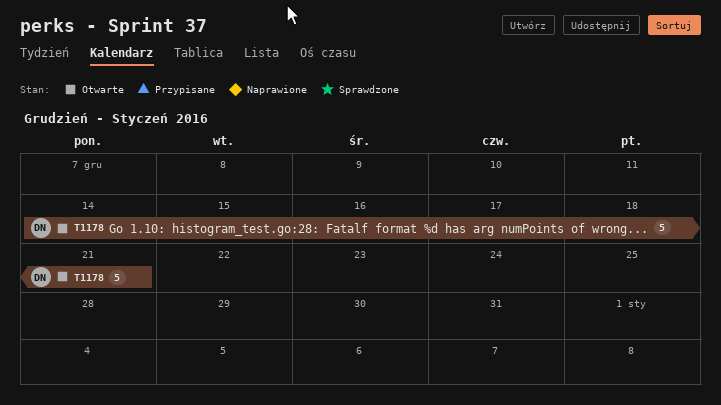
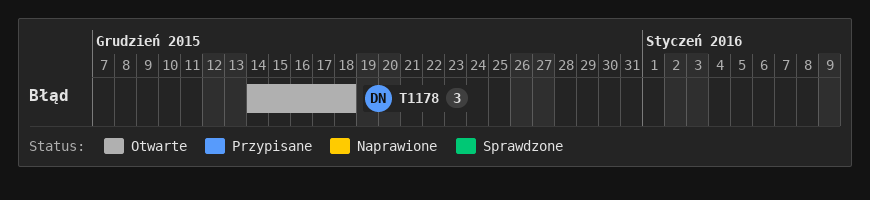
T1178, estimate: 5 -> 3
T1178, due: Dec 21 -> Dec 18

